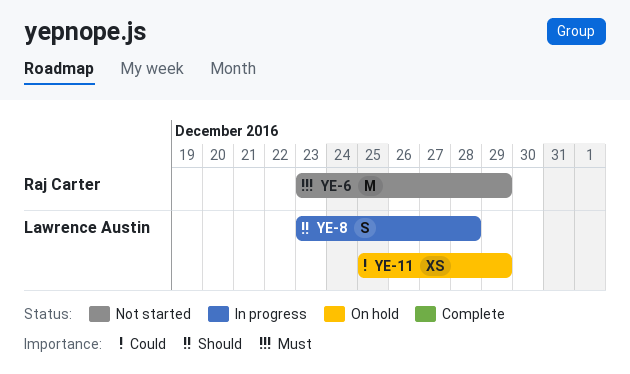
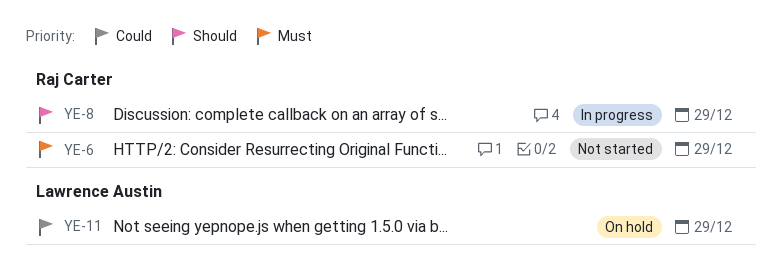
YE-8, owner: Lawrence Austin -> Raj Carter
YE-8, due: Dec 28 -> Dec 29

